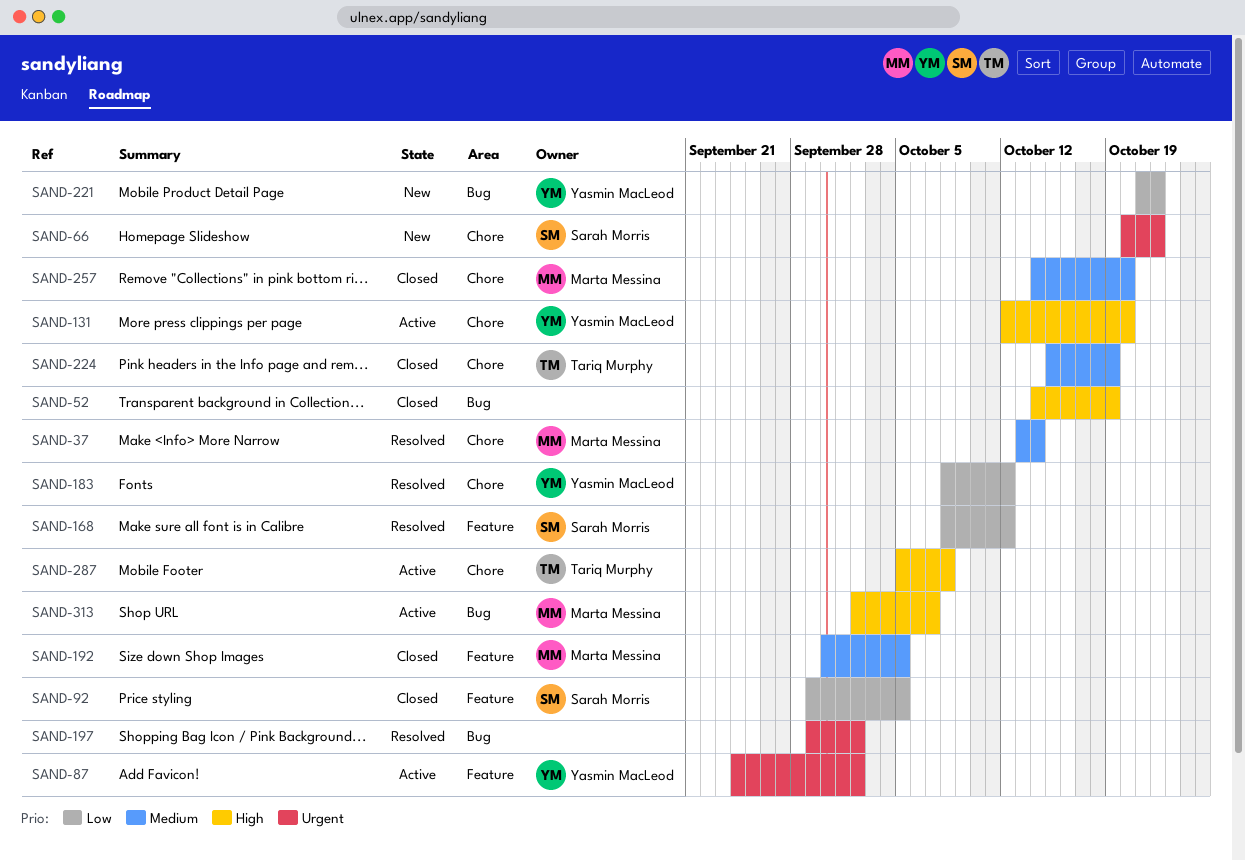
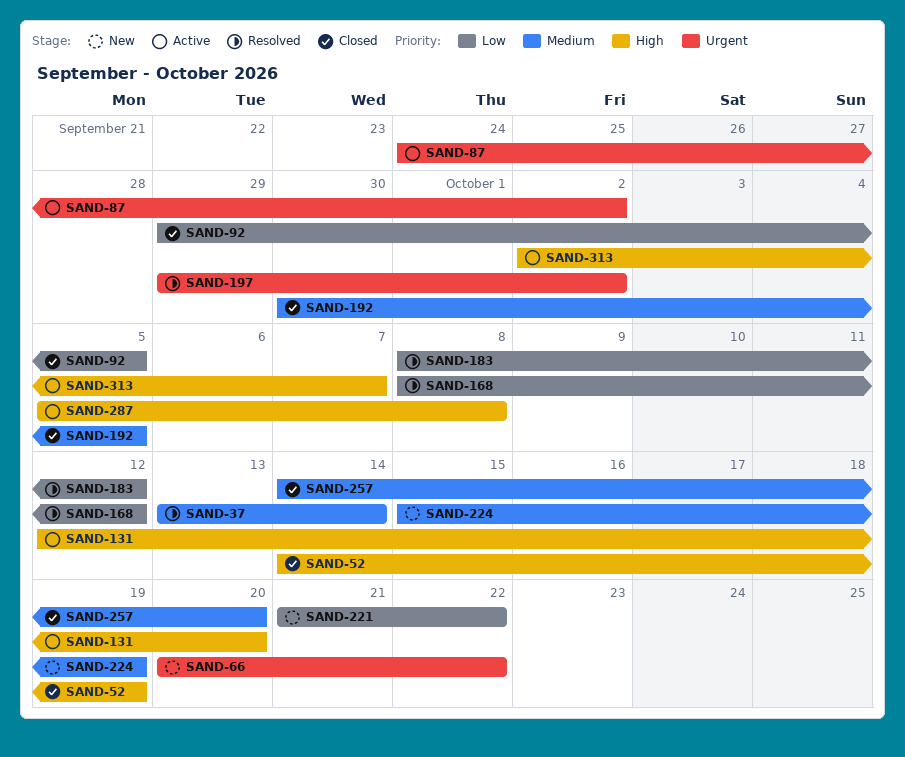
SAND-224, status: Closed -> New

